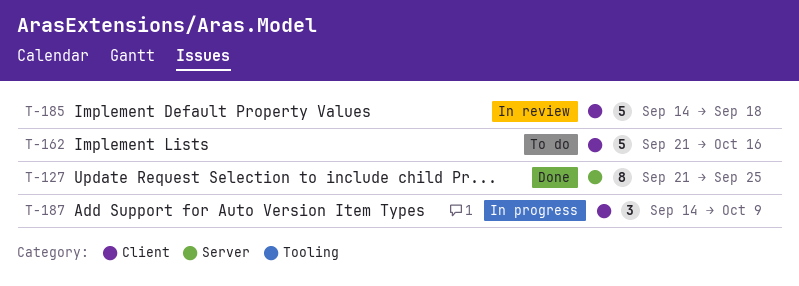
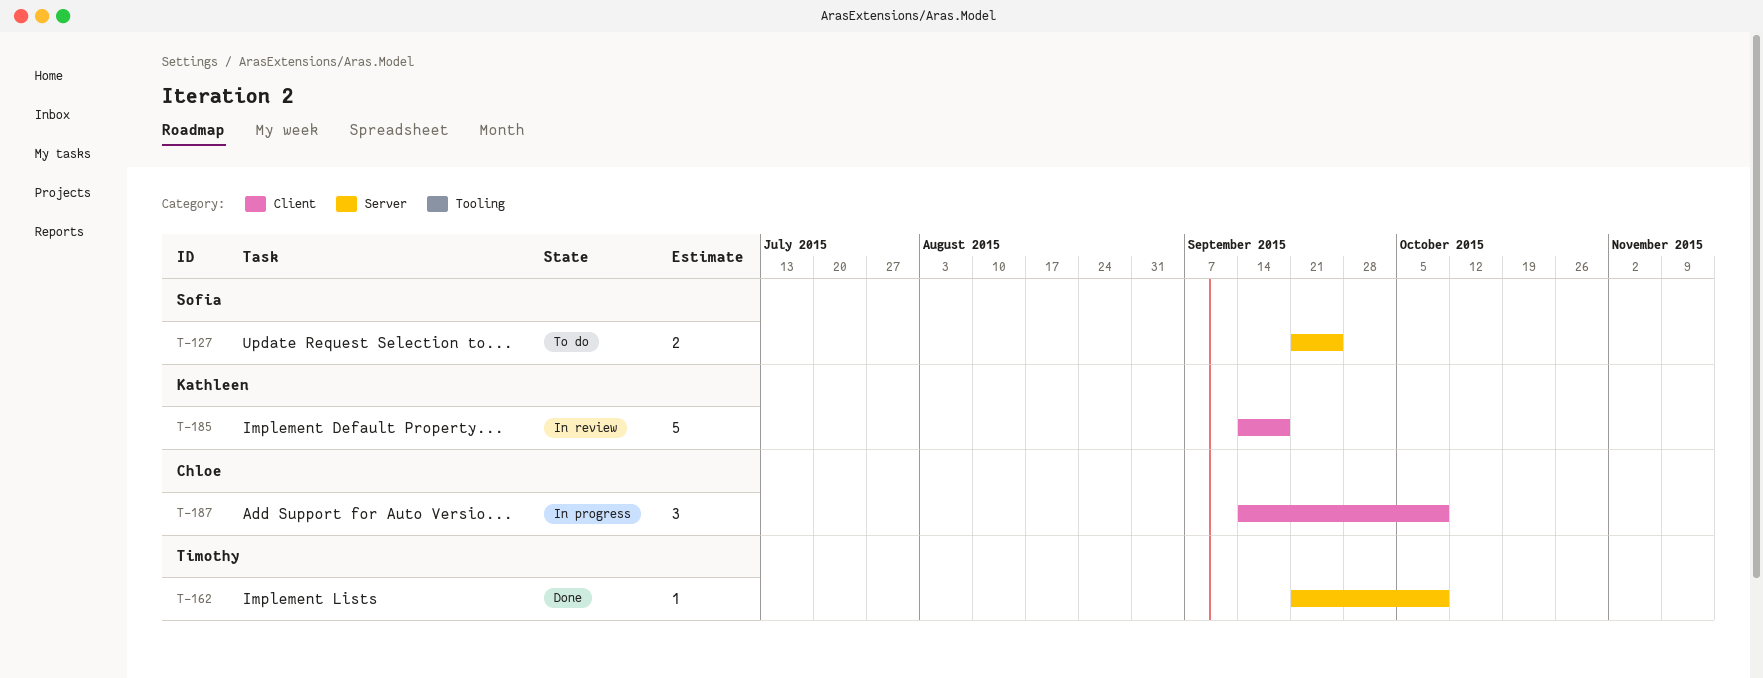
T-127, status: Done -> To do
T-127, estimate: 8 -> 2
T-162, status: To do -> Done
T-162, label: Client -> Server
T-162, estimate: 5 -> 1
T-162, due: Oct 16 -> Oct 9

